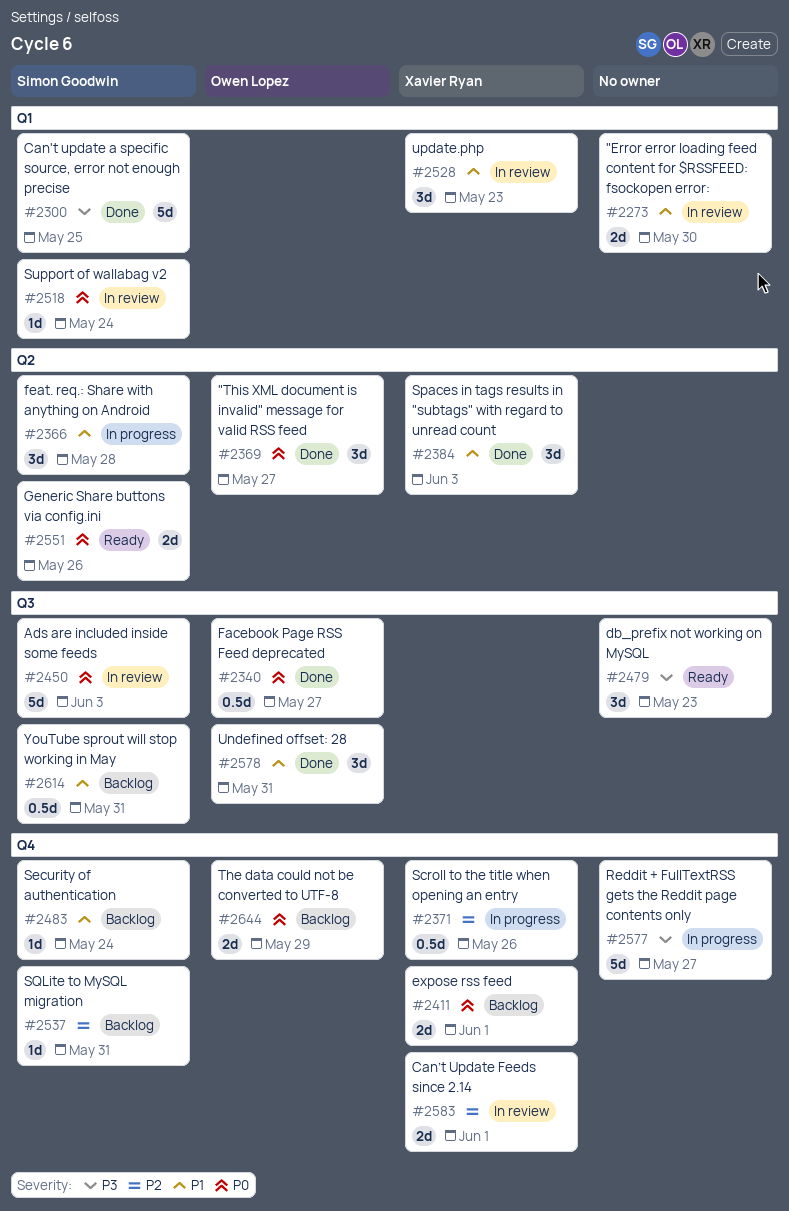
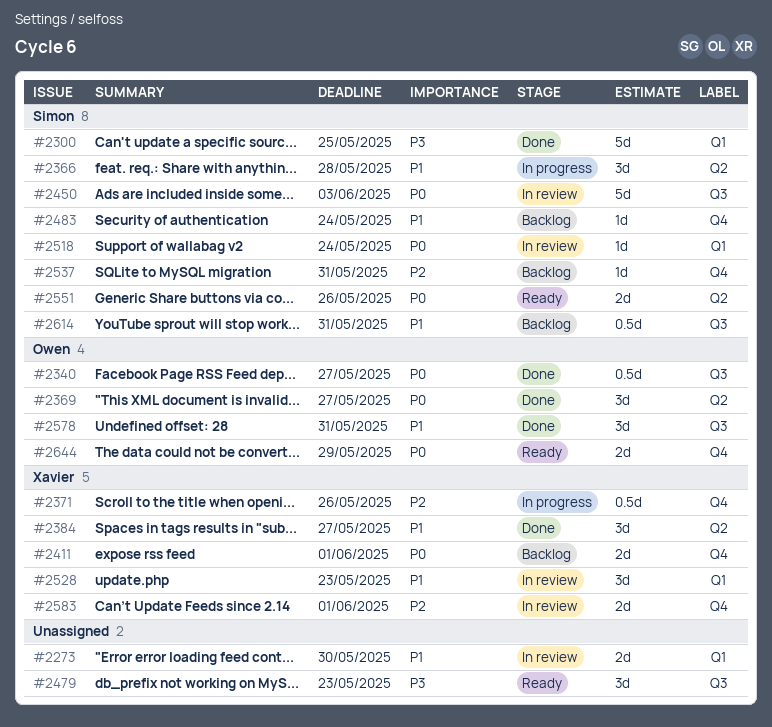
#2384, due: Jun 3 -> May 27
#2577: present -> none
#2644, status: Backlog -> Ready

